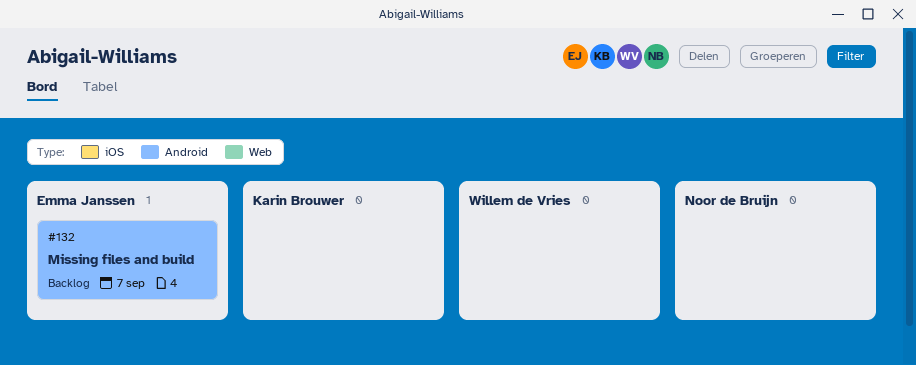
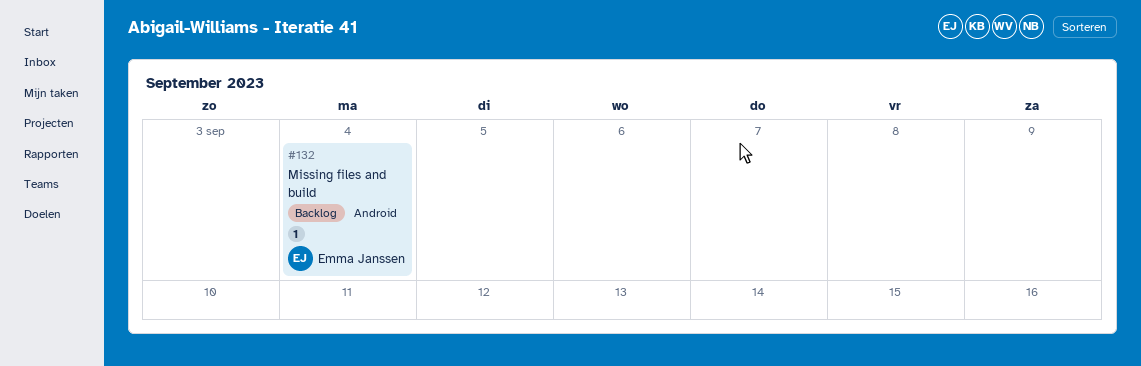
#132, due: Sep 7 -> Sep 4

